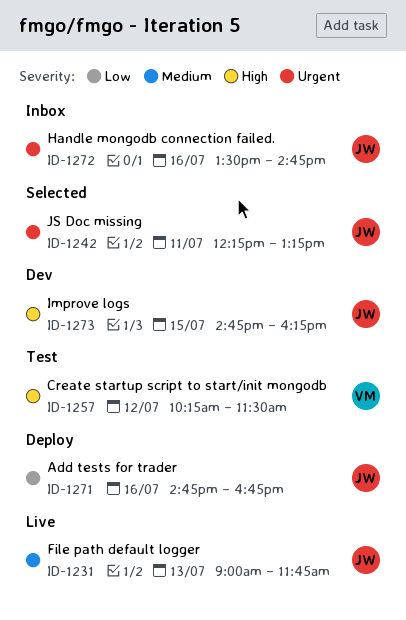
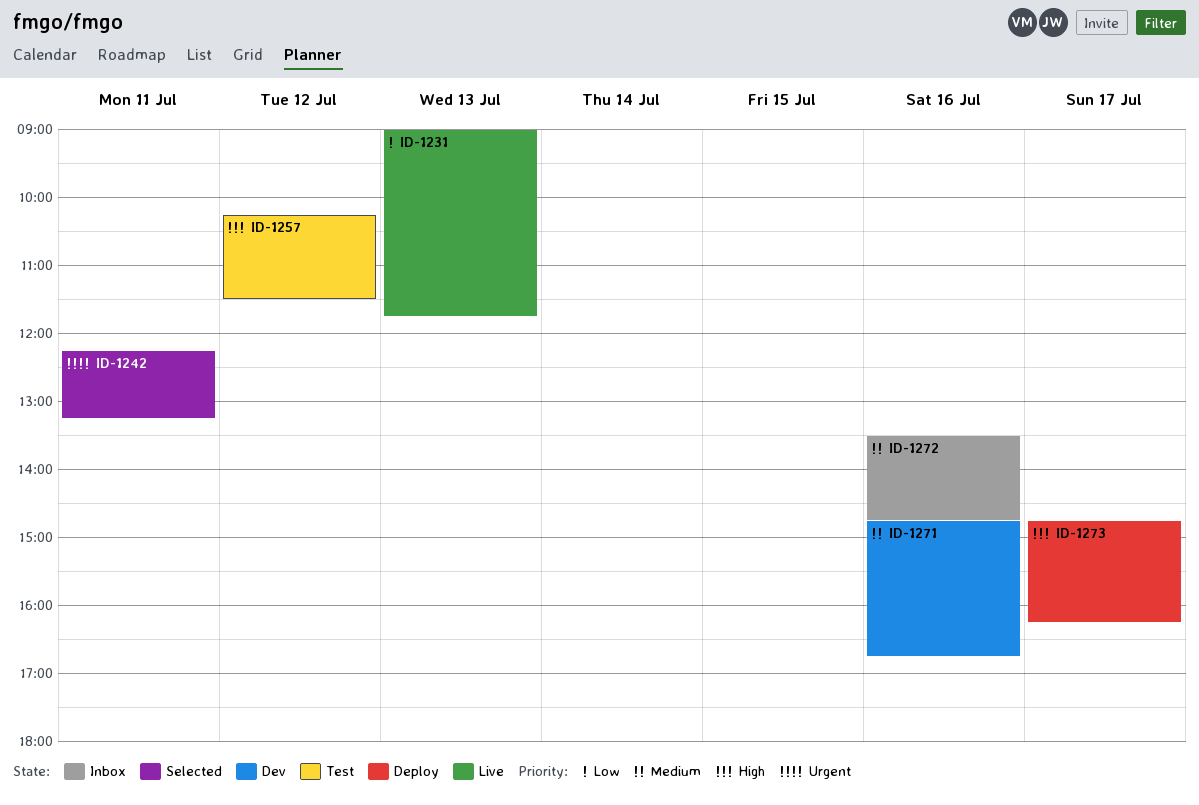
ID-1231, priority: Medium -> Low
ID-1271, status: Deploy -> Dev
ID-1271, priority: Low -> Medium
ID-1272, priority: Urgent -> Medium
ID-1273, status: Dev -> Deploy
ID-1273, day: Jul 15 -> Jul 17

